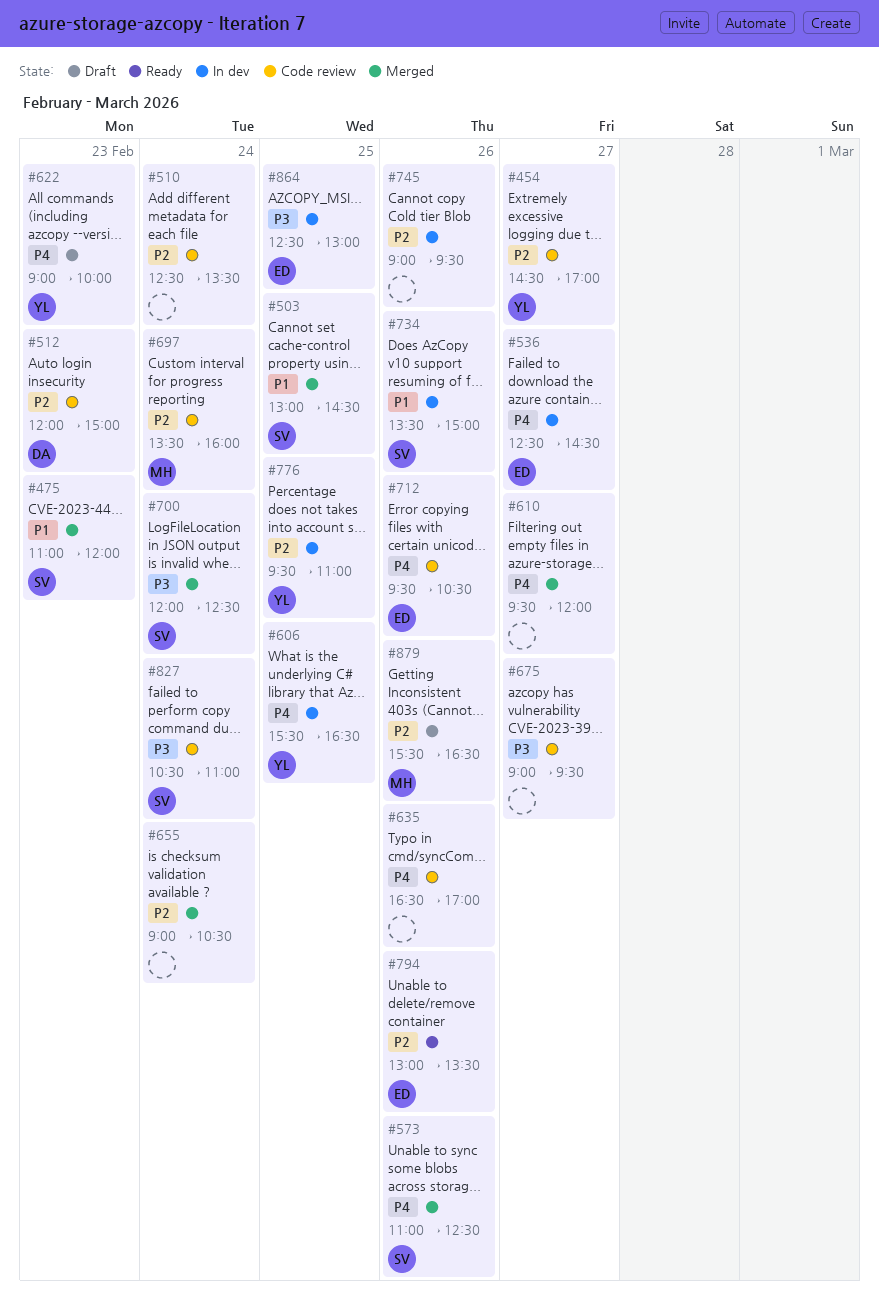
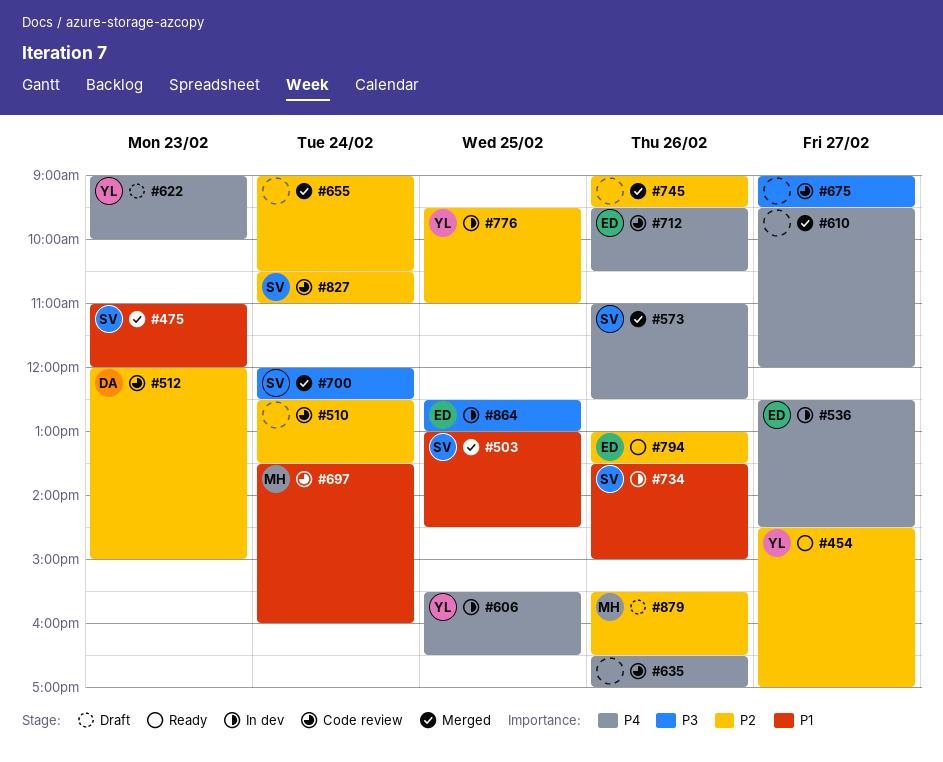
#454, status: Code review -> Ready
#697, priority: P2 -> P1
#745, status: In dev -> Merged
#827, priority: P3 -> P2

